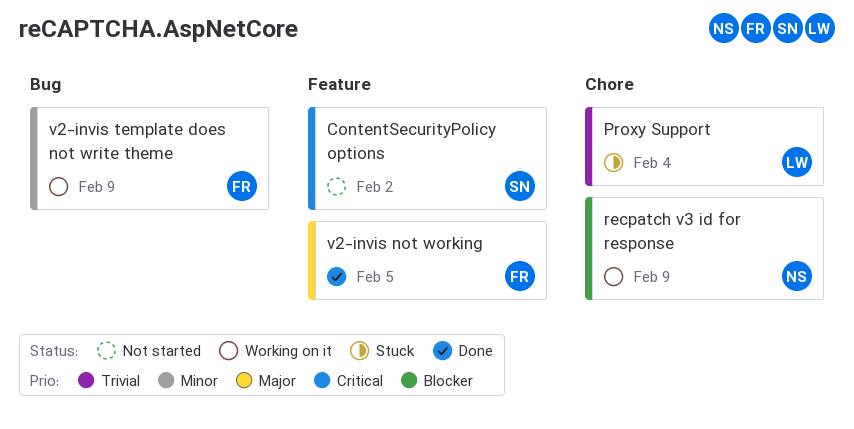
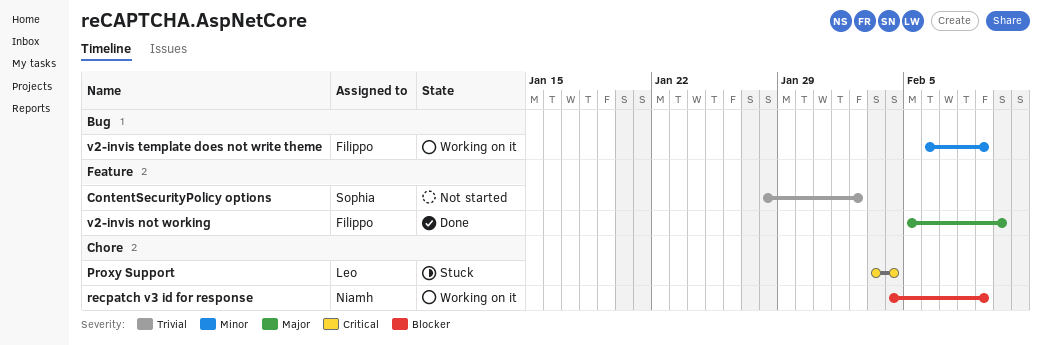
ContentSecurityPolicy options, priority: Critical -> Trivial
Proxy Support, priority: Trivial -> Critical
v2-invis not working, due: Feb 5 -> Feb 10

